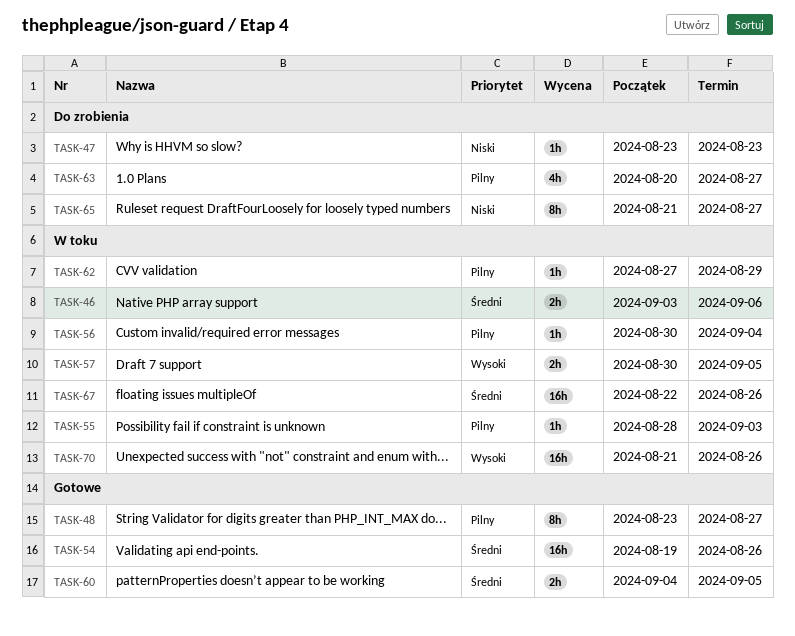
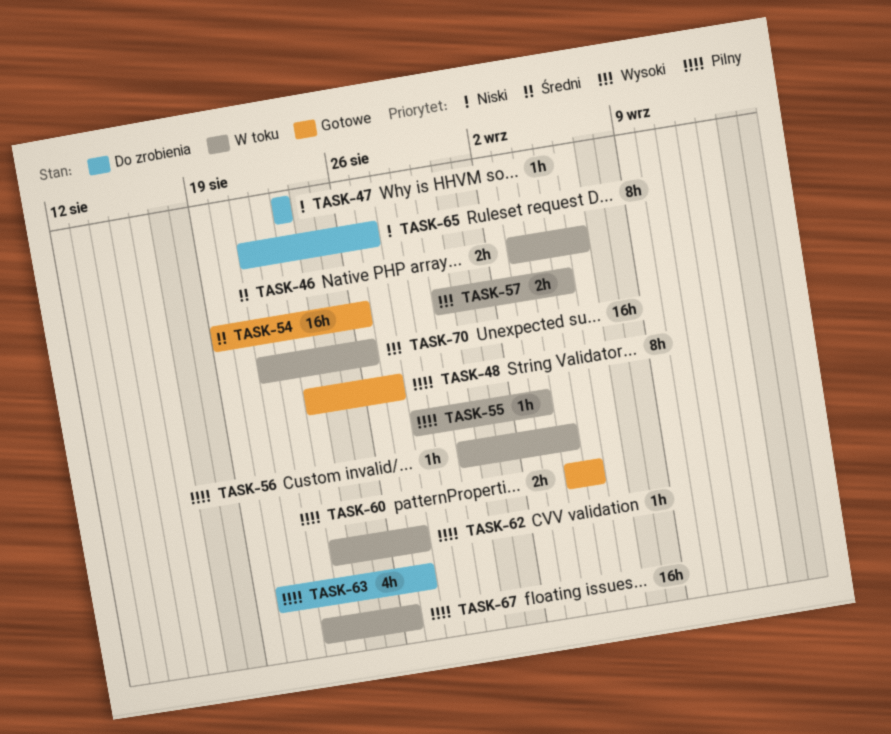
TASK-60, priority: Średni -> Pilny
TASK-62, start: Aug 27 -> Aug 23
TASK-62, due: Aug 29 -> Aug 27
TASK-67, priority: Średni -> Pilny

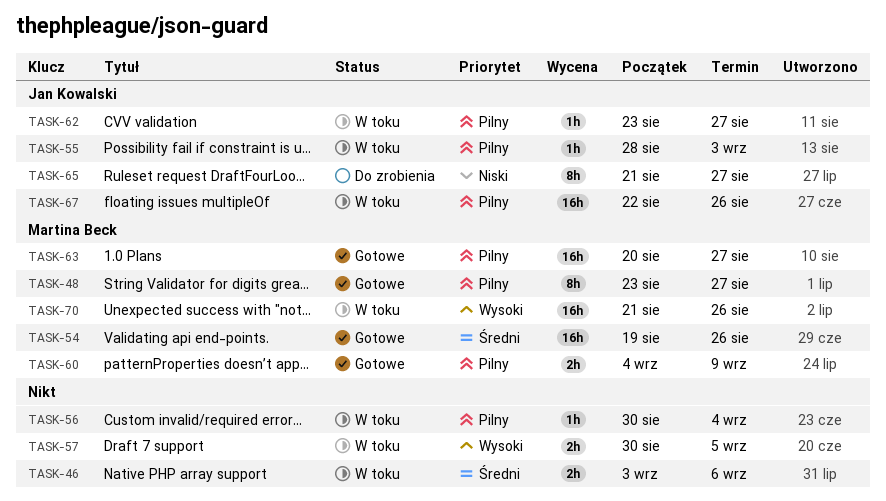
TASK-47: present -> none
TASK-60, due: Sep 5 -> Sep 9
TASK-63, status: Do zrobienia -> Gotowe
TASK-63, estimate: 4h -> 16h

